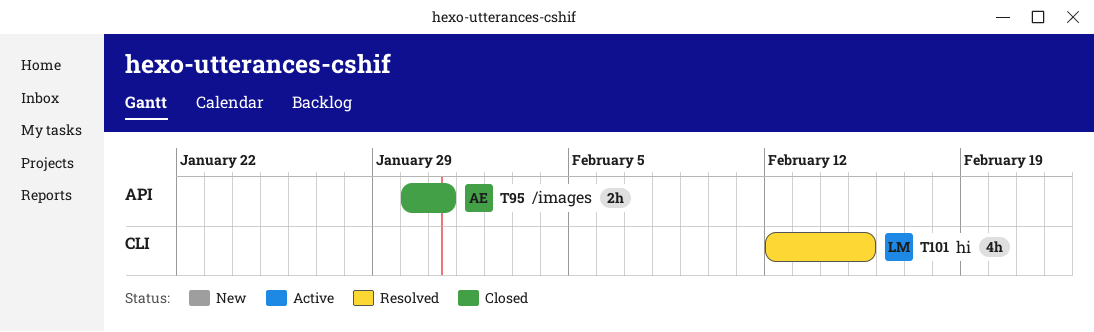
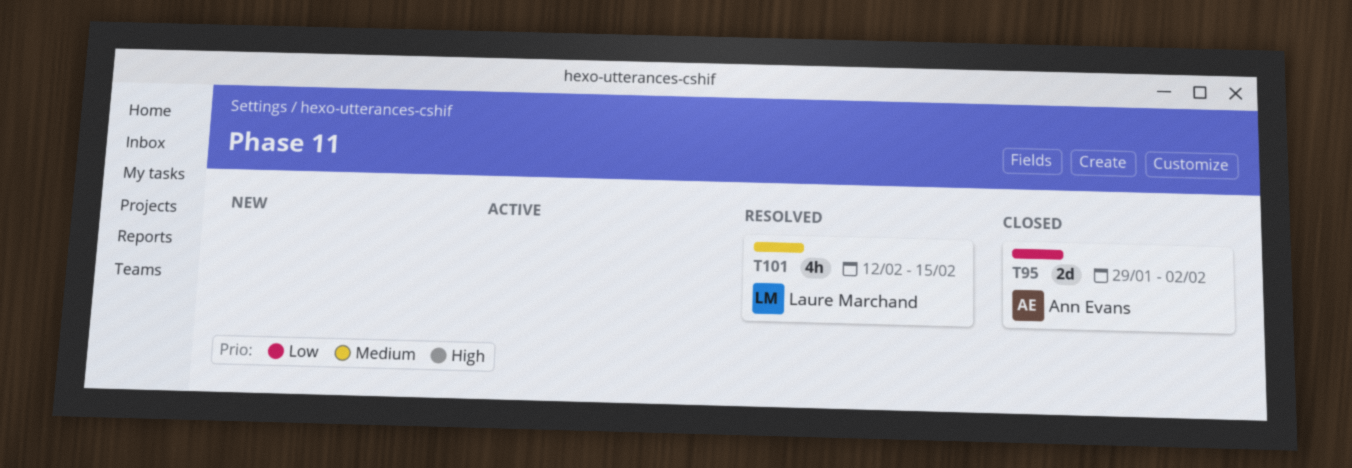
T95, estimate: 2h -> 2d
T95, start: Jan 30 -> Jan 29
T95, due: Jan 31 -> Feb 2

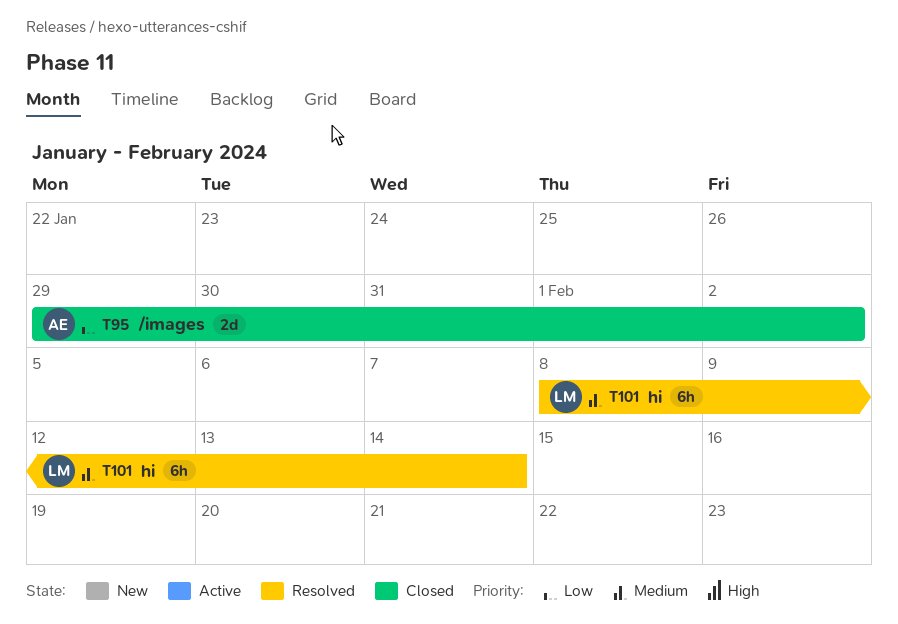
T101, estimate: 4h -> 6h
T101, start: Feb 12 -> Feb 8
T101, due: Feb 15 -> Feb 14

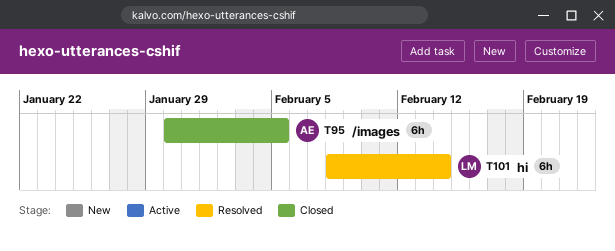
T95, estimate: 2d -> 6h
T95, start: Jan 29 -> Jan 30
T95, due: Feb 2 -> Feb 5

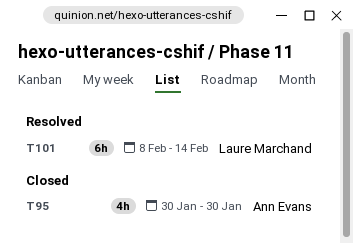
T95, estimate: 6h -> 4h
T95, due: Feb 5 -> Jan 30

